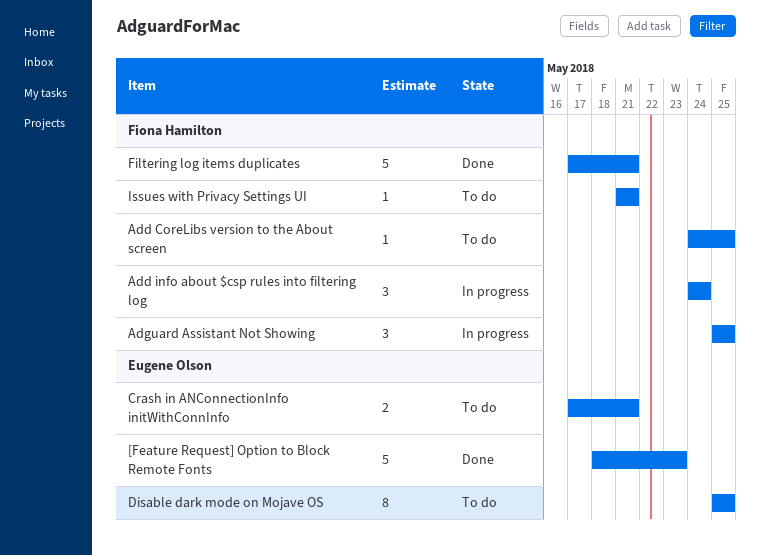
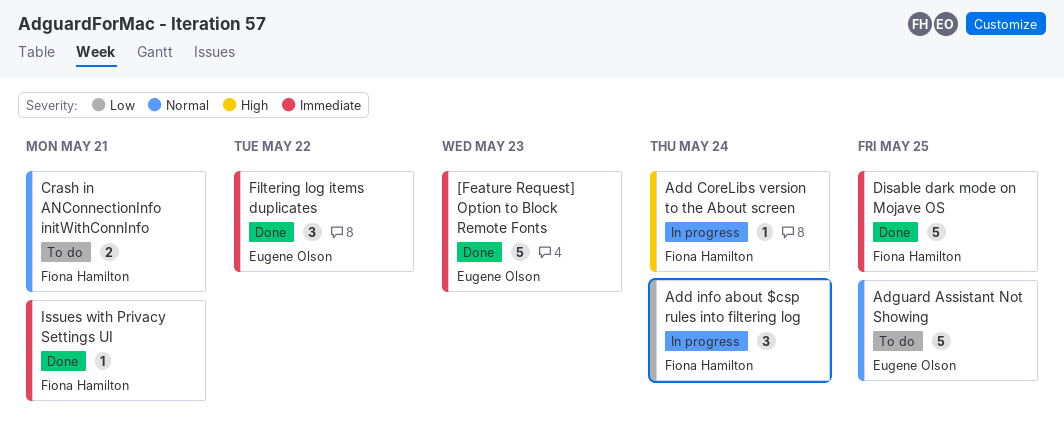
Add CoreLibs version to the About screen, status: To do -> In progress
Add CoreLibs version to the About screen, due: May 25 -> May 24
Adguard Assistant Not Showing, status: In progress -> To do
Adguard Assistant Not Showing, owner: Fiona Hamilton -> Eugene Olson
Adguard Assistant Not Showing, estimate: 3 -> 5
Crash in ANConnectionInfo initWithConnInfo, owner: Eugene Olson -> Fiona Hamilton
Disable dark mode on Mojave OS, status: To do -> Done
Disable dark mode on Mojave OS, owner: Eugene Olson -> Fiona Hamilton
Disable dark mode on Mojave OS, estimate: 8 -> 5
Filtering log items duplicates, owner: Fiona Hamilton -> Eugene Olson
Filtering log items duplicates, estimate: 5 -> 3
Filtering log items duplicates, due: May 21 -> May 22
Issues with Privacy Settings UI, status: To do -> Done

